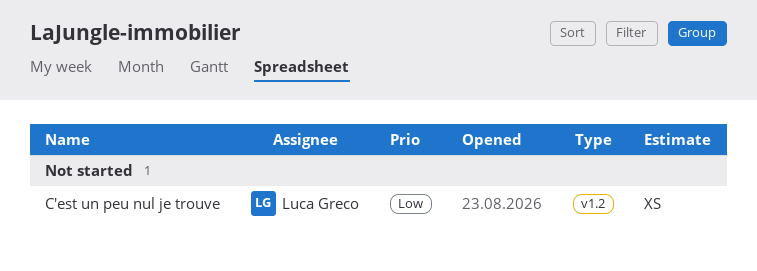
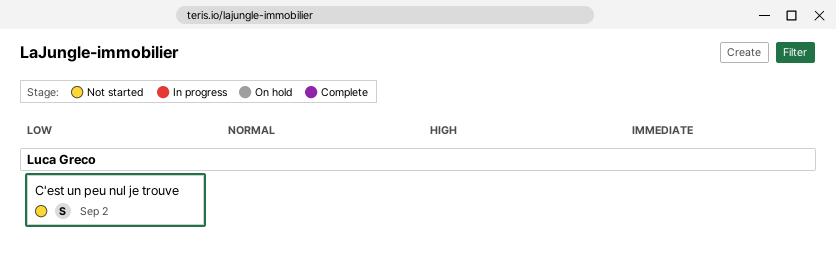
C'est un peu nul je trouve, estimate: XS -> S

